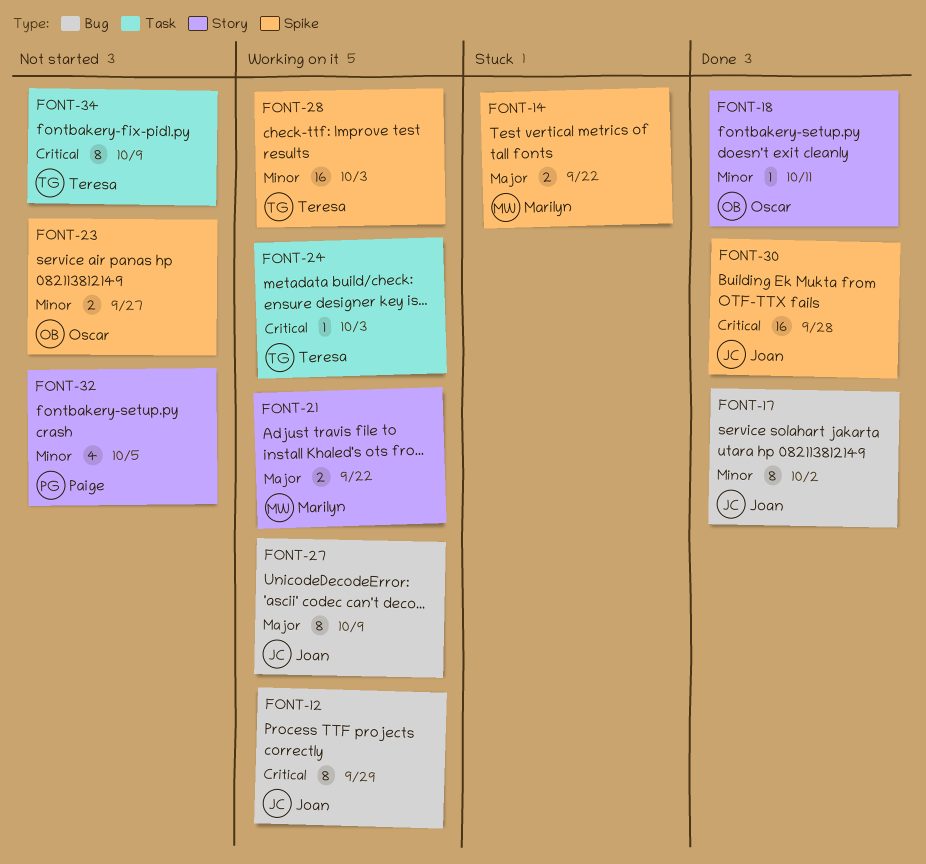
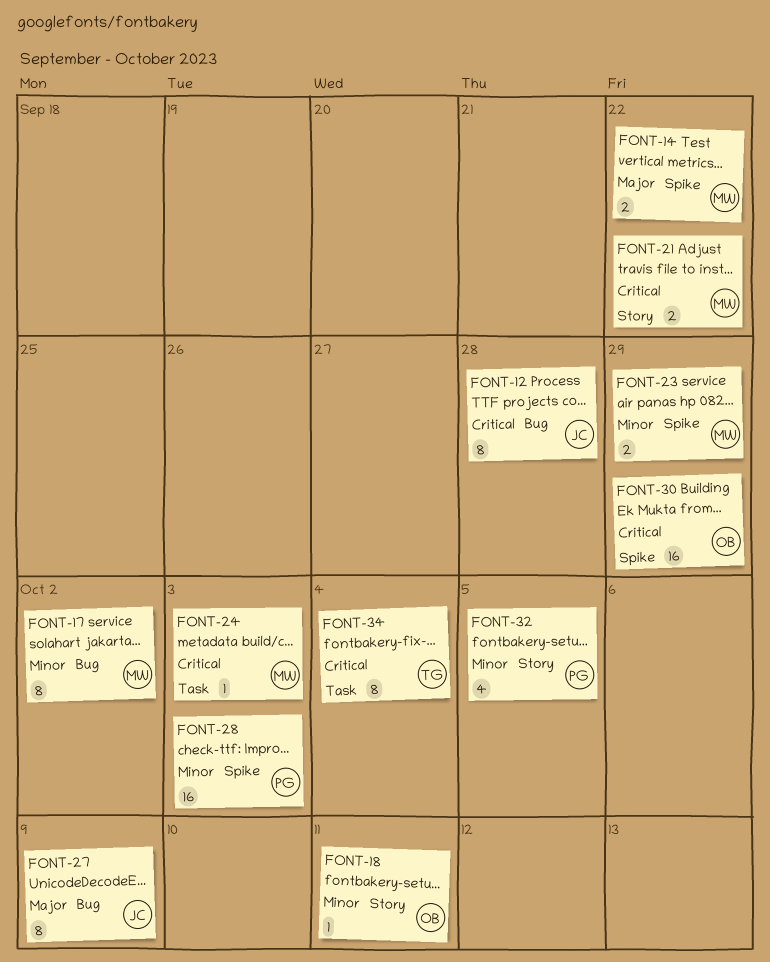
FONT-12, due: Sep 29 -> Sep 28
FONT-17, owner: Joan -> Marilyn
FONT-21, priority: Major -> Critical
FONT-23, owner: Oscar -> Marilyn
FONT-23, due: Sep 27 -> Sep 29
FONT-24, owner: Teresa -> Marilyn
FONT-28, owner: Teresa -> Paige
FONT-30, owner: Joan -> Oscar
FONT-30, due: Sep 28 -> Sep 29
FONT-34, due: Oct 9 -> Oct 4

